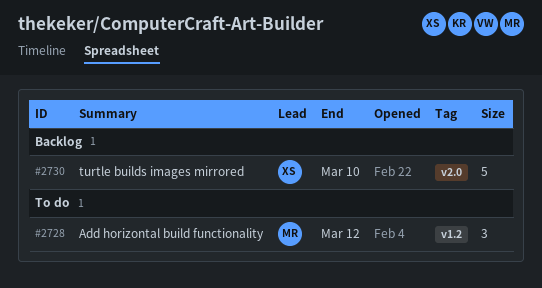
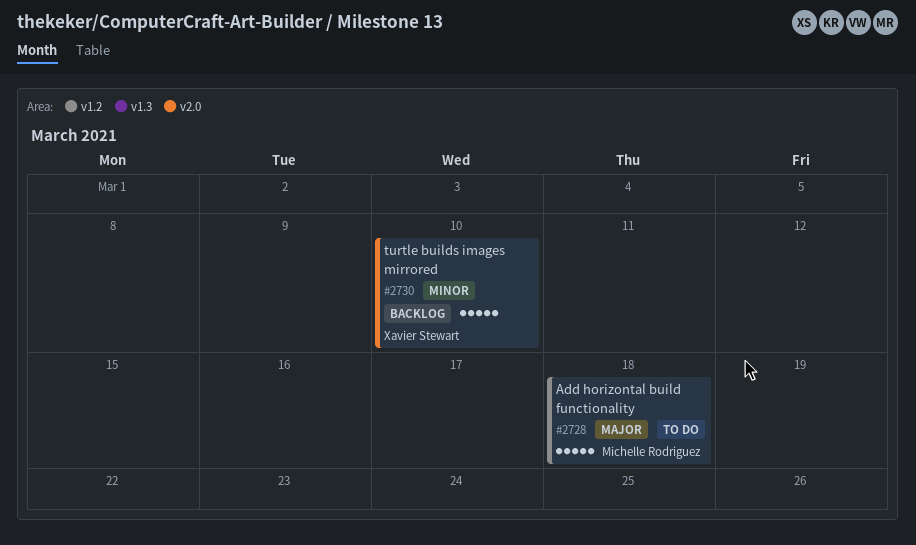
#2728, estimate: 3 -> 5
#2728, due: Mar 12 -> Mar 18

